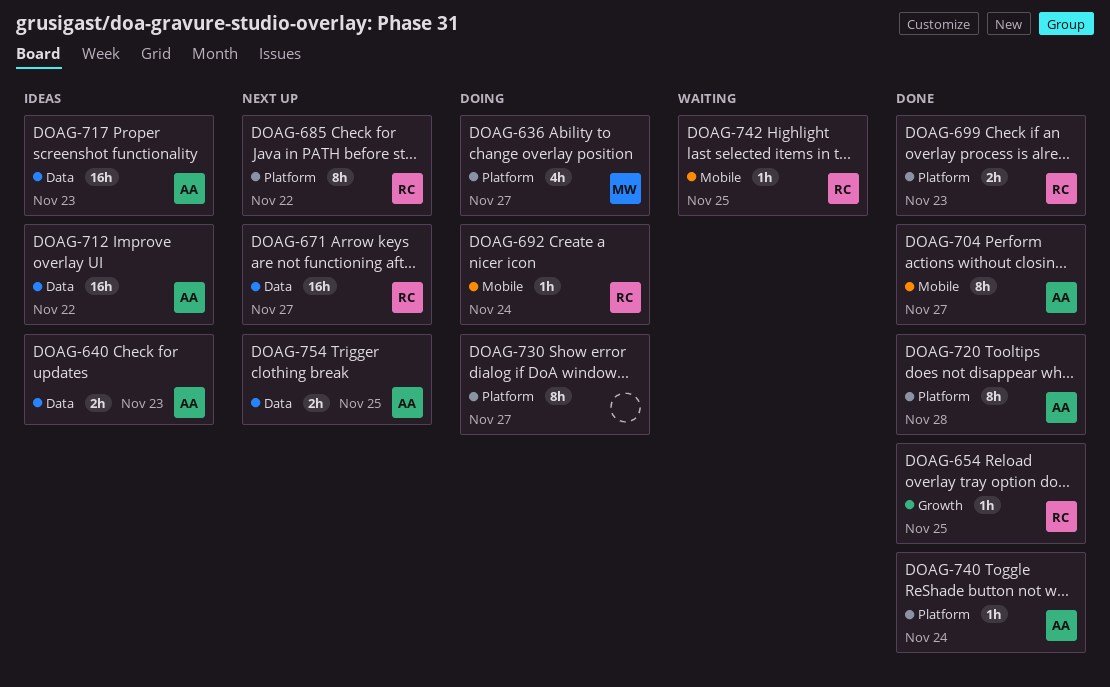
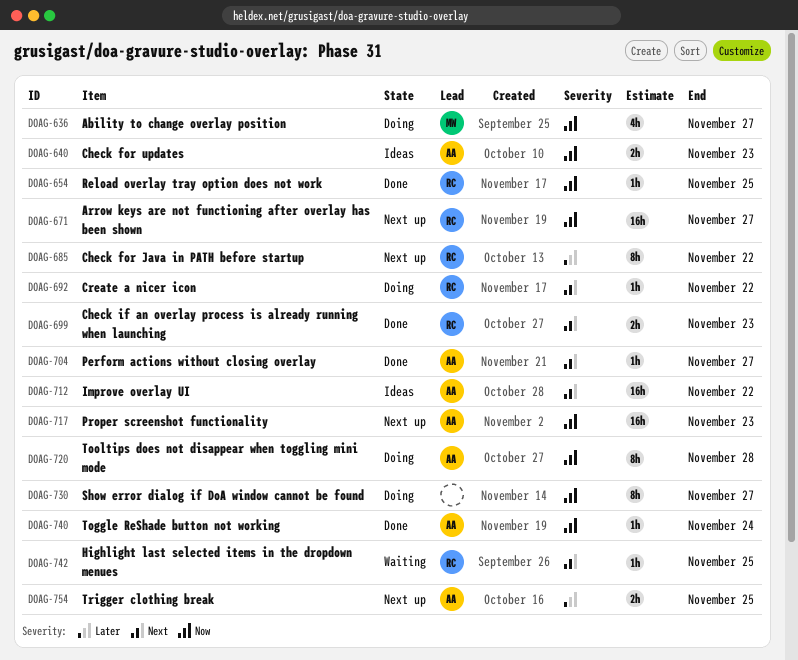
DOAG-692, due: Nov 24 -> Nov 22
DOAG-704, estimate: 8h -> 1h
DOAG-717, status: Ideas -> Next up
DOAG-720, status: Done -> Doing

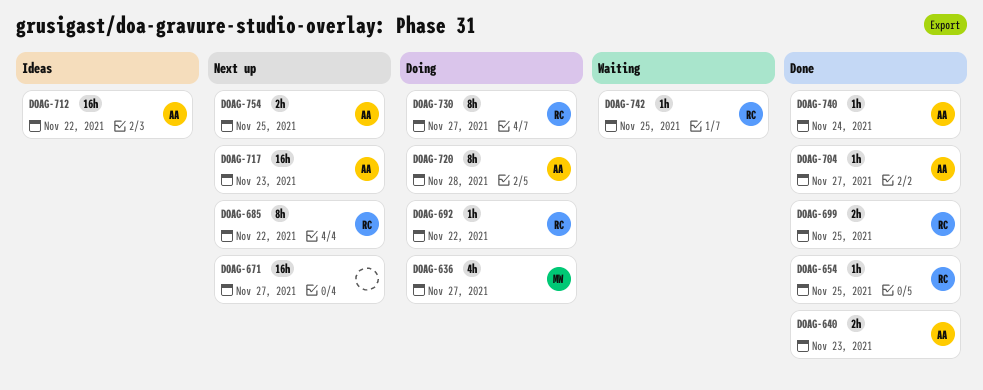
DOAG-640, status: Ideas -> Done
DOAG-671, owner: RC -> none
DOAG-699, due: Nov 23 -> Nov 25
DOAG-730, owner: none -> RC

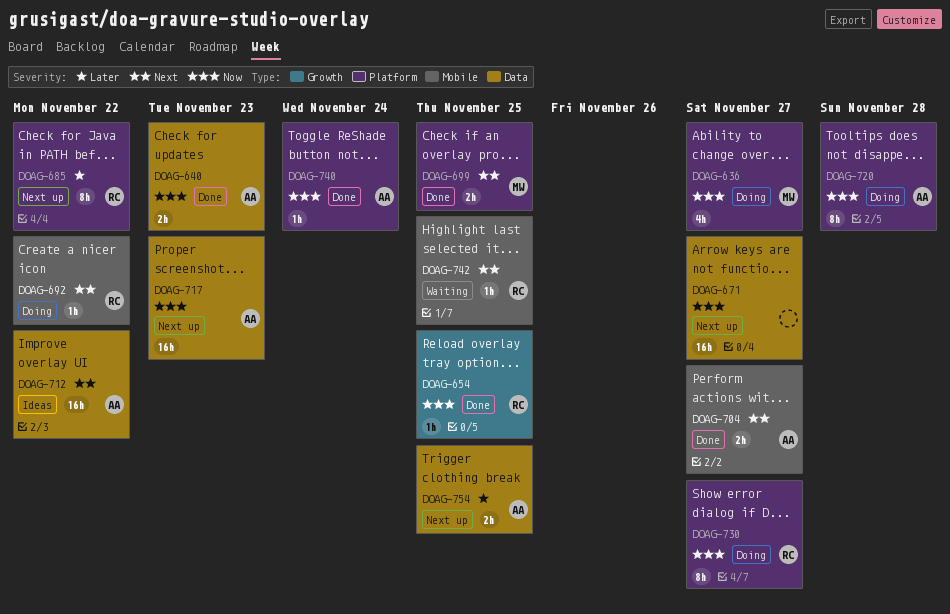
DOAG-699, owner: RC -> MW
DOAG-704, estimate: 1h -> 2h

